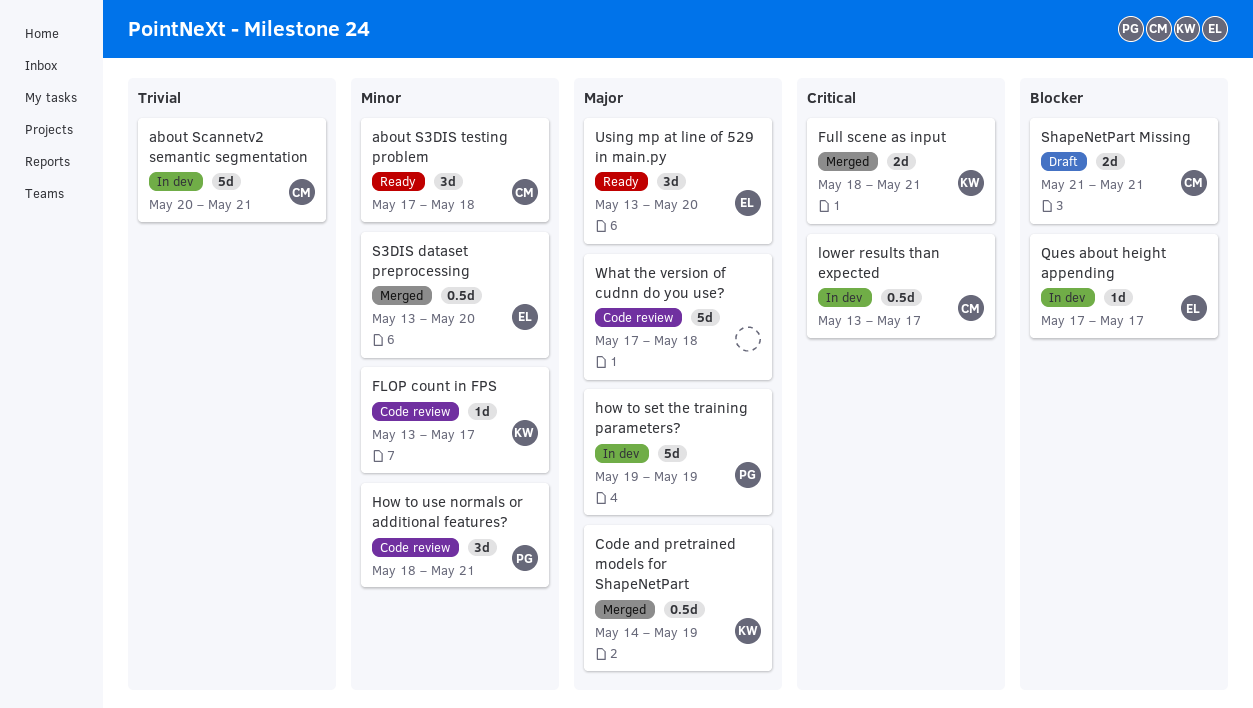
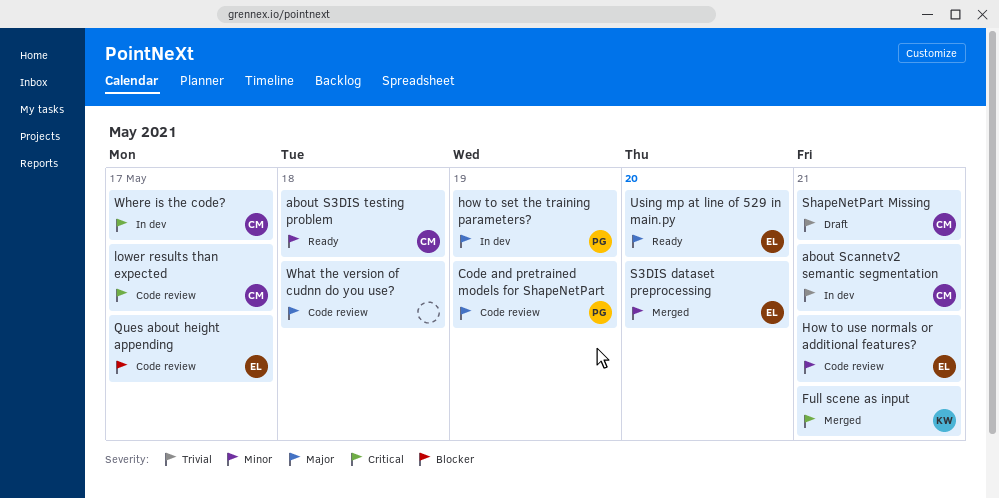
Code and pretrained models for ShapeNetPart, status: Merged -> Code review
Code and pretrained models for ShapeNetPart, owner: KW -> PG
FLOP count in FPS: present -> none
How to use normals or additional features?, owner: PG -> EL
lower results than expected, status: In dev -> Code review
Ques about height appending, status: In dev -> Code review
ShapeNetPart Missing, priority: Blocker -> Trivial
Where is the code?: none -> present

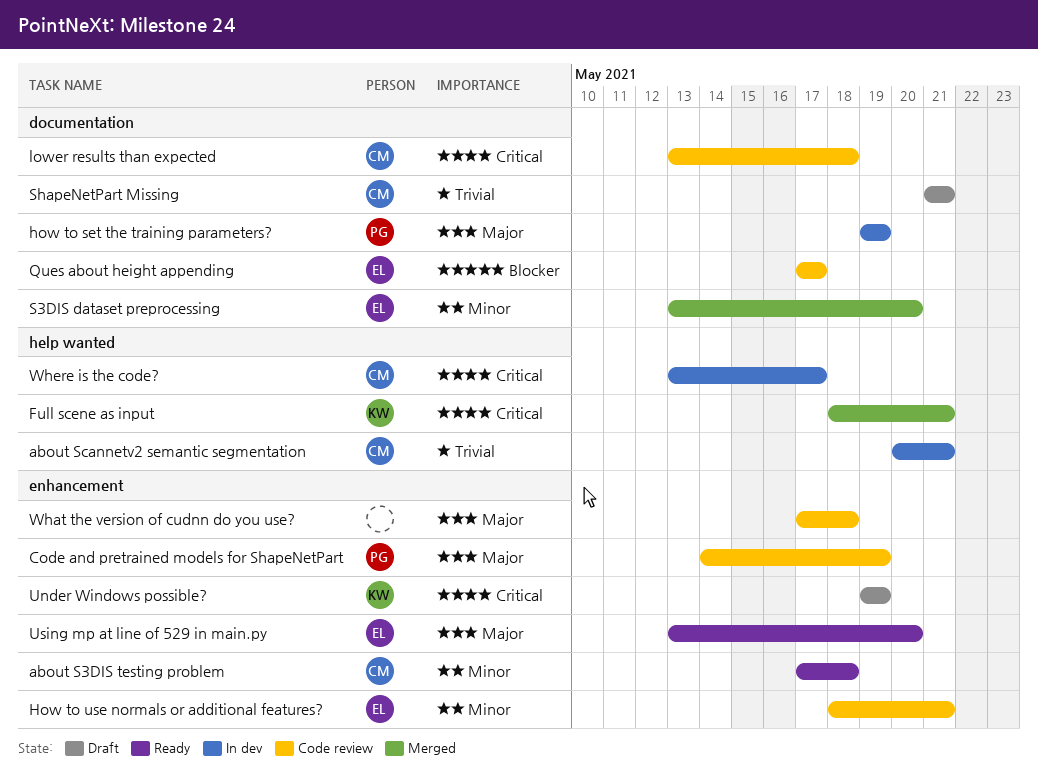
lower results than expected, due: May 17 -> May 18
Under Windows possible?: none -> present

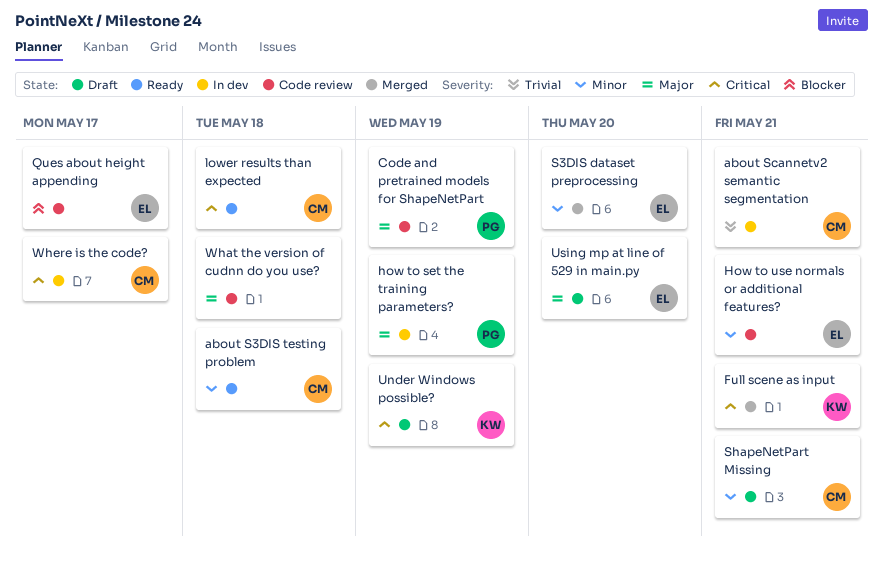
lower results than expected, status: Code review -> Ready
ShapeNetPart Missing, priority: Trivial -> Minor
Using mp at line of 529 in main.py, status: Ready -> Draft

